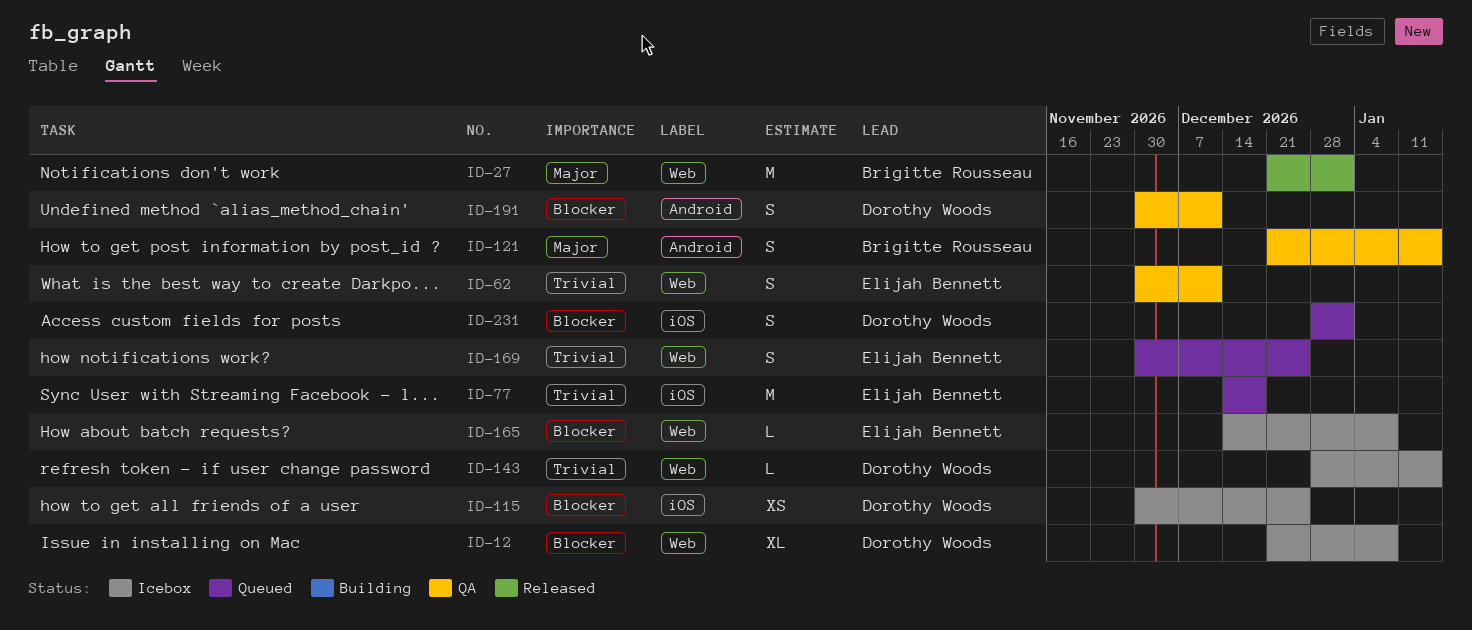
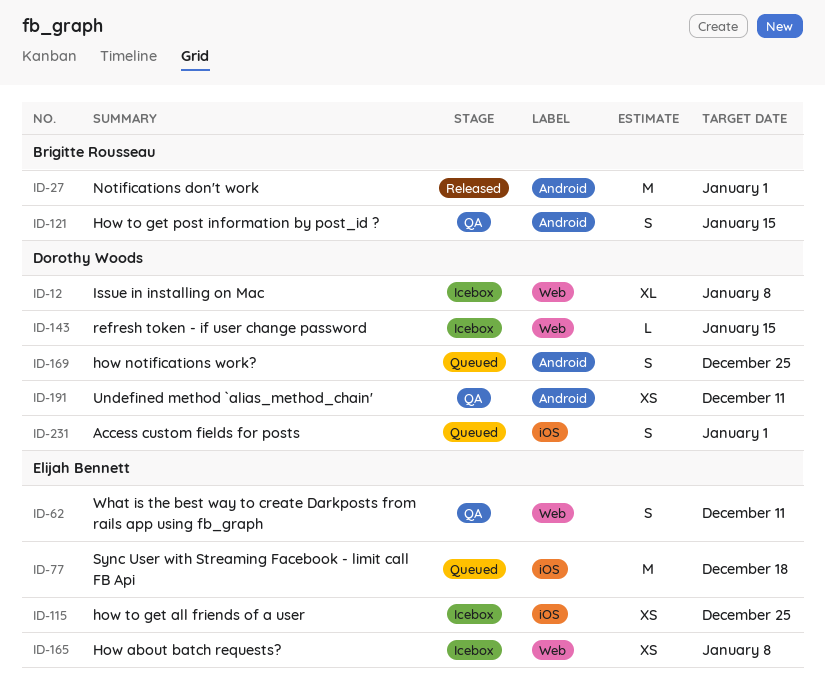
ID-27, label: Web -> Android
ID-115, owner: Dorothy Woods -> Elijah Bennett
ID-165, estimate: L -> XS
ID-169, owner: Elijah Bennett -> Dorothy Woods
ID-169, label: Web -> Android
ID-191, estimate: S -> XS

